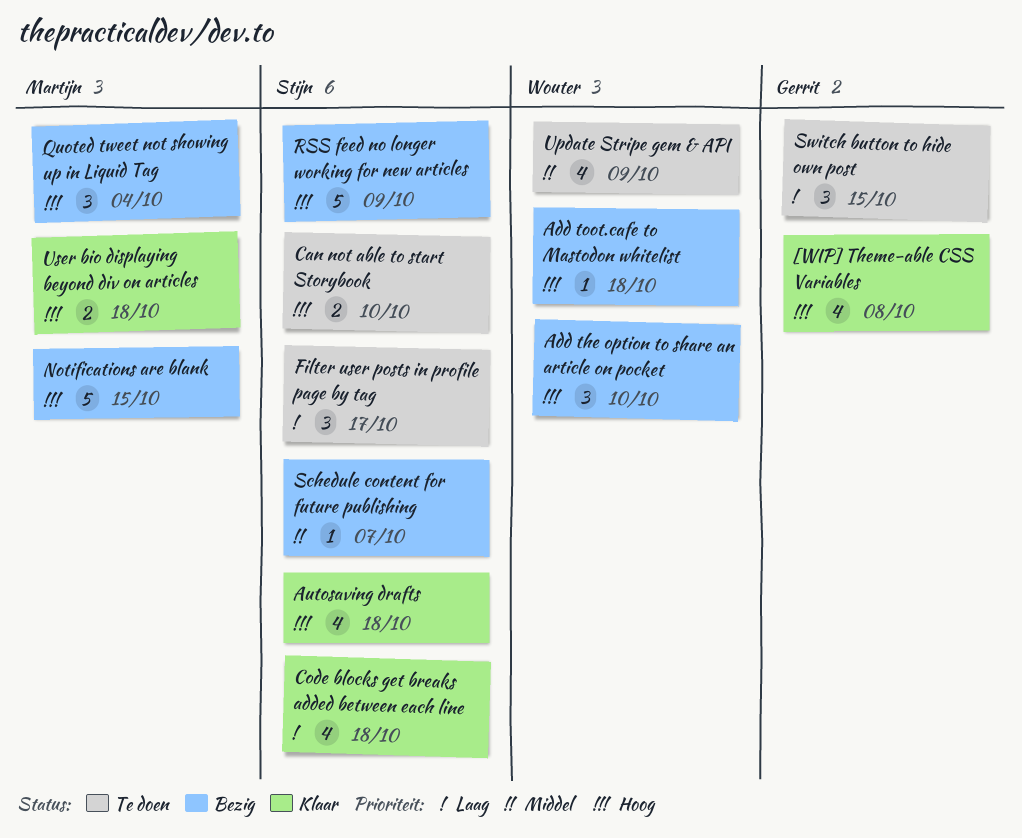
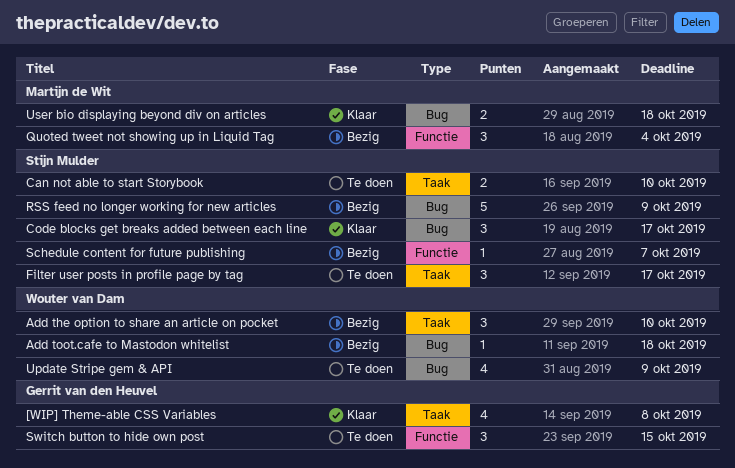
Autosaving drafts: present -> none
Code blocks get breaks added between each line, estimate: 4 -> 3
Code blocks get breaks added between each line, due: Oct 18 -> Oct 17
Notifications are blank: present -> none

